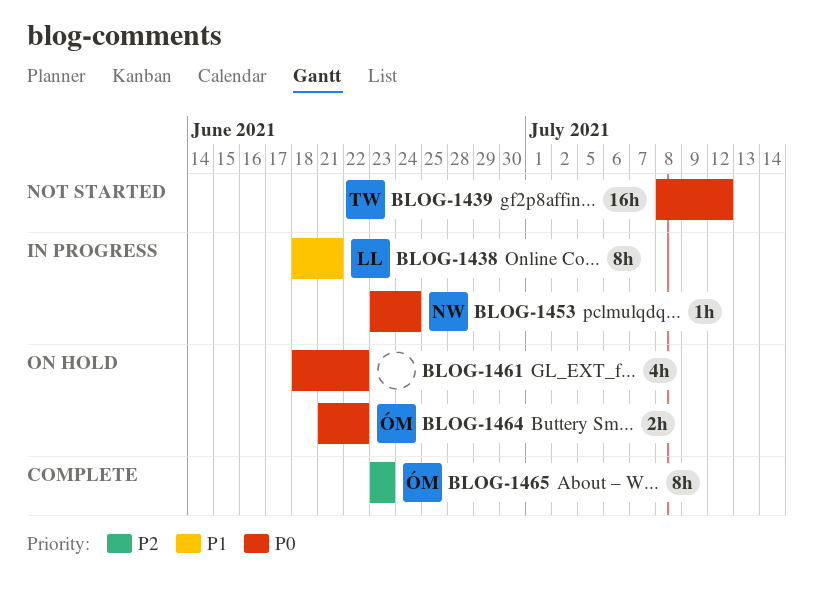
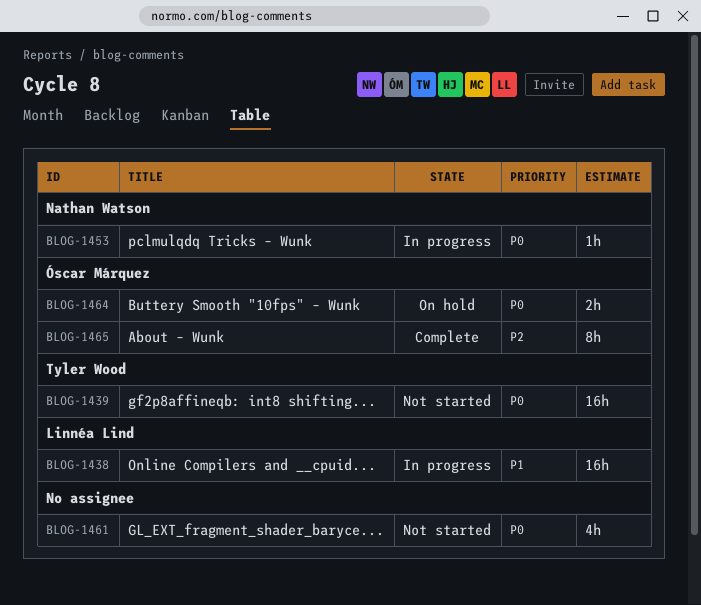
BLOG-1438, estimate: 8h -> 16h
BLOG-1461, status: On hold -> Not started

